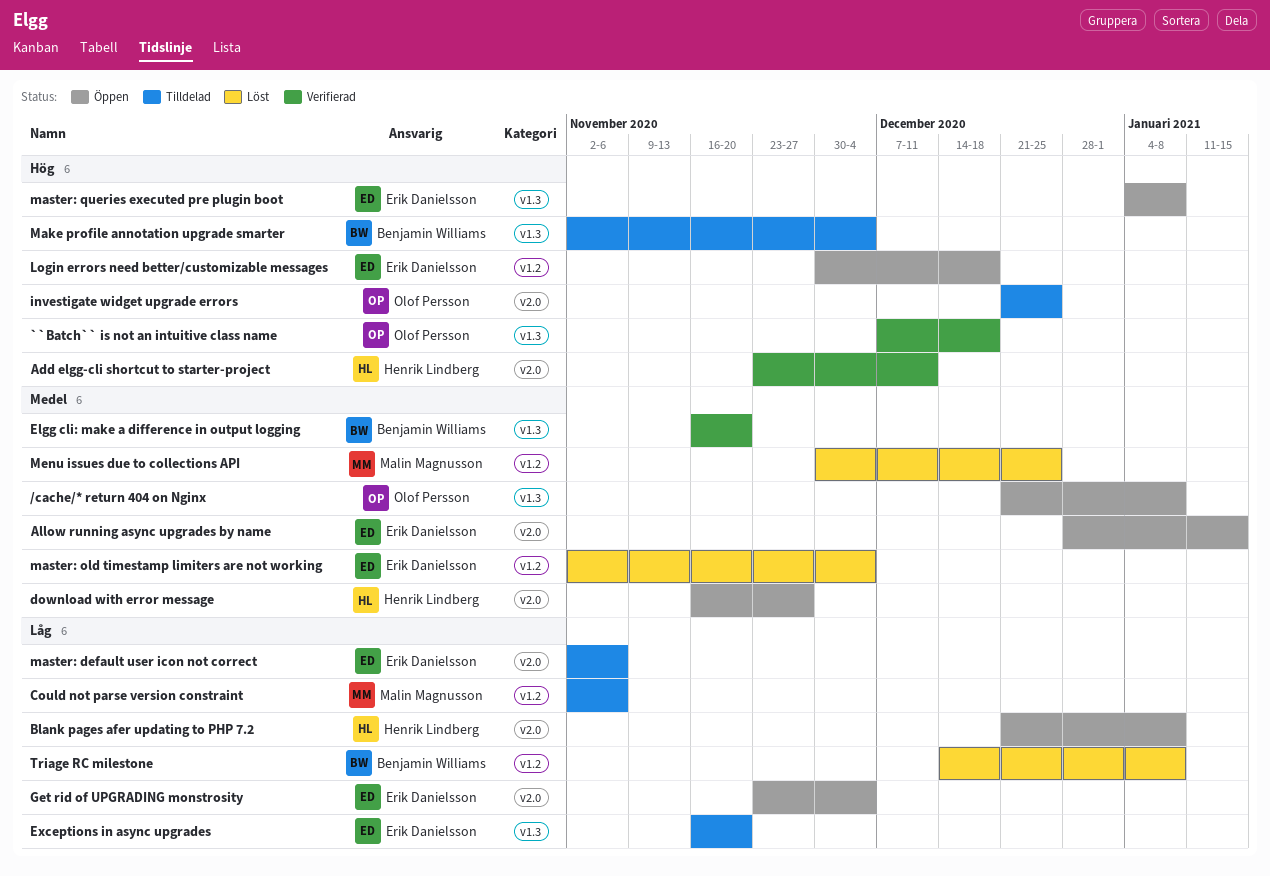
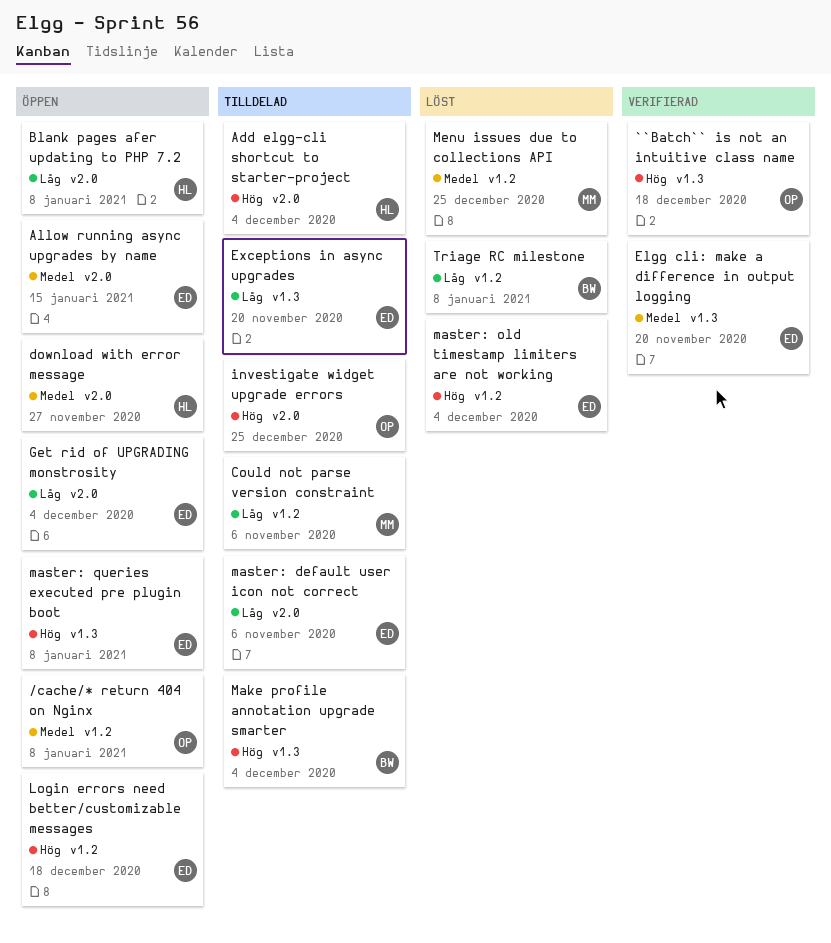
/cache/* return 404 on Nginx, label: v1.3 -> v1.2
Add elgg-cli shortcut to starter-project, status: Verifierad -> Tilldelad
Add elgg-cli shortcut to starter-project, due: Dec 11 -> Dec 4
Elgg cli: make a difference in output logging, owner: Benjamin Williams -> Erik Danielsson
master: old timestamp limiters are not working, priority: Medel -> Hög

